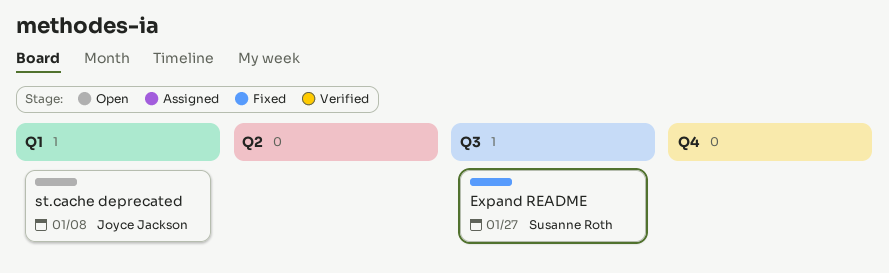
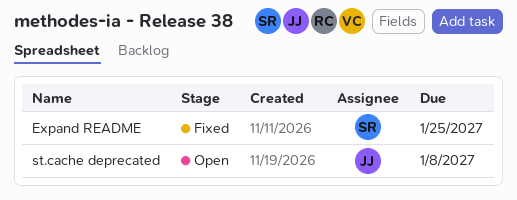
Expand README, due: Jan 27 -> Jan 25

